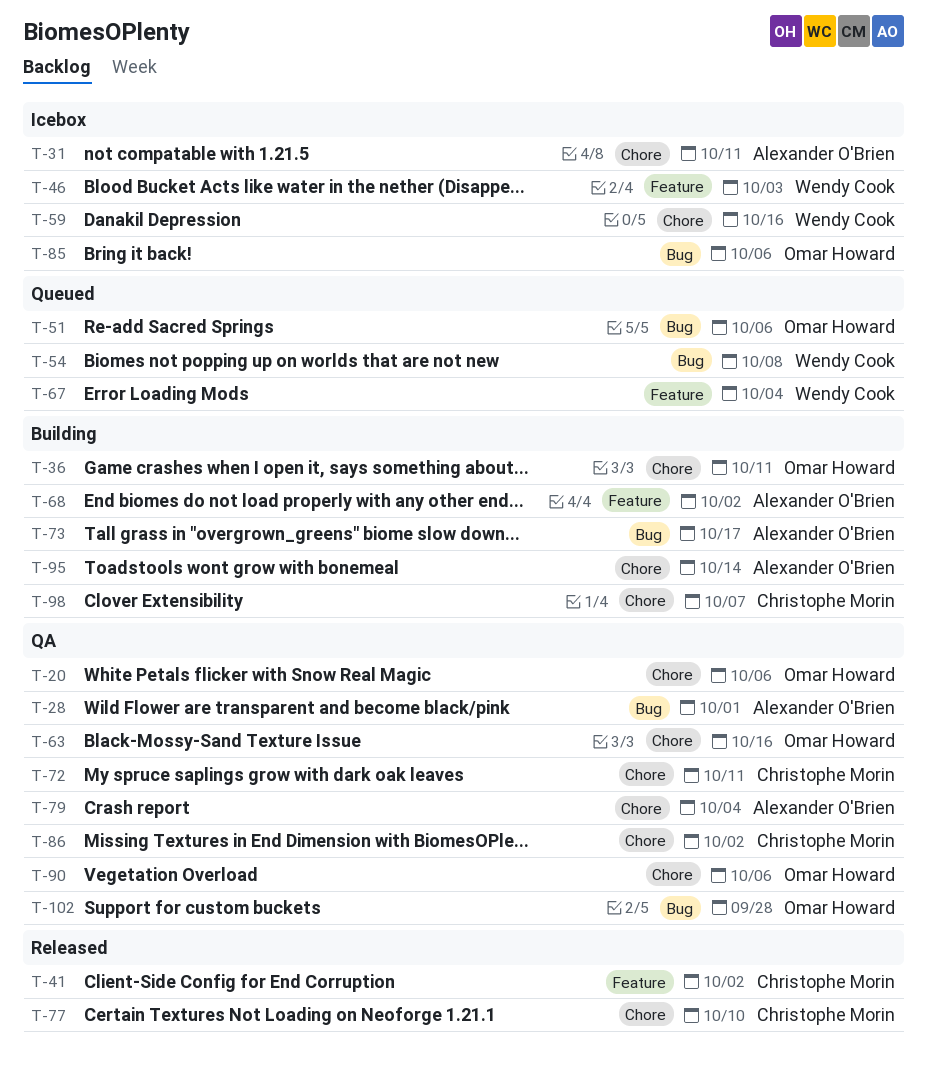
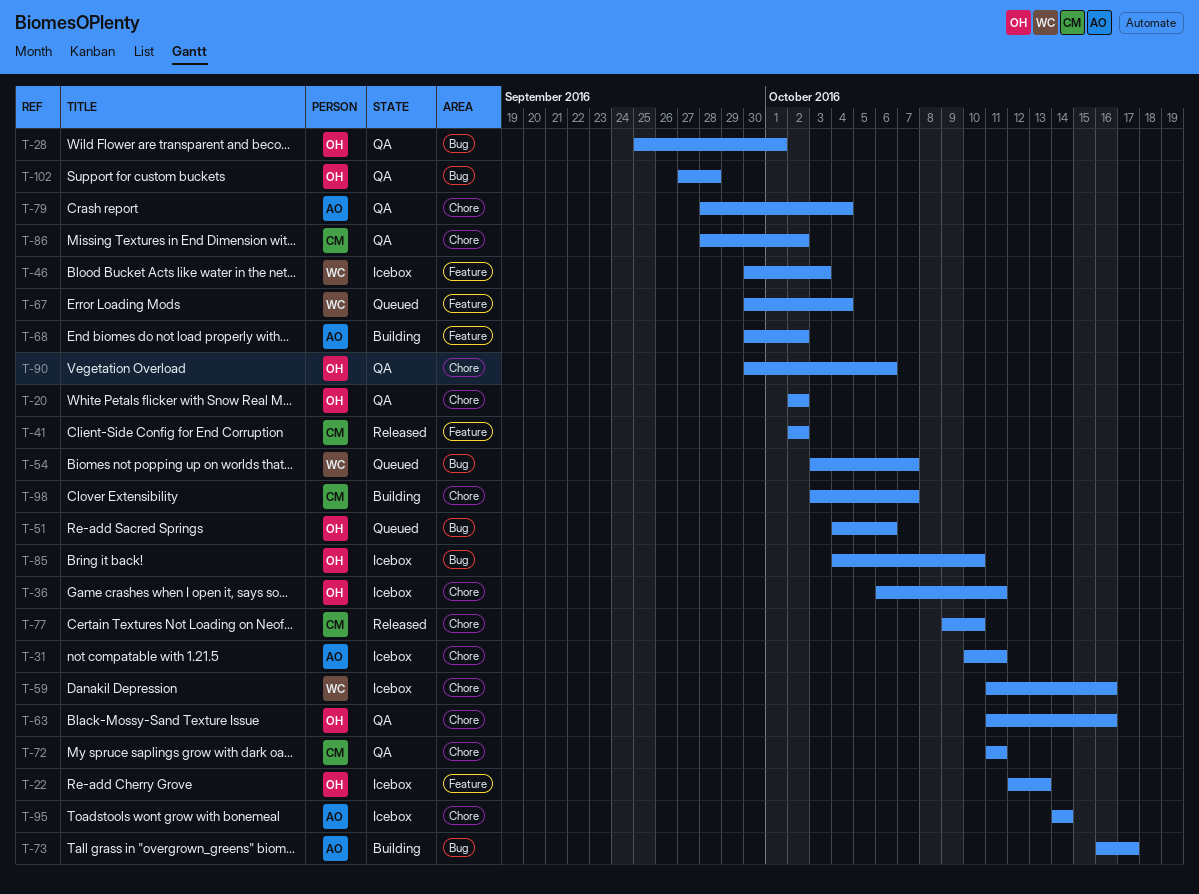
T-20, due: Oct 6 -> Oct 2
T-22: none -> present
T-28, owner: Alexander O'Brien -> Omar Howard
T-36, status: Building -> Icebox
T-54, due: Oct 8 -> Oct 7
T-85, due: Oct 6 -> Oct 10
T-95, status: Building -> Icebox

